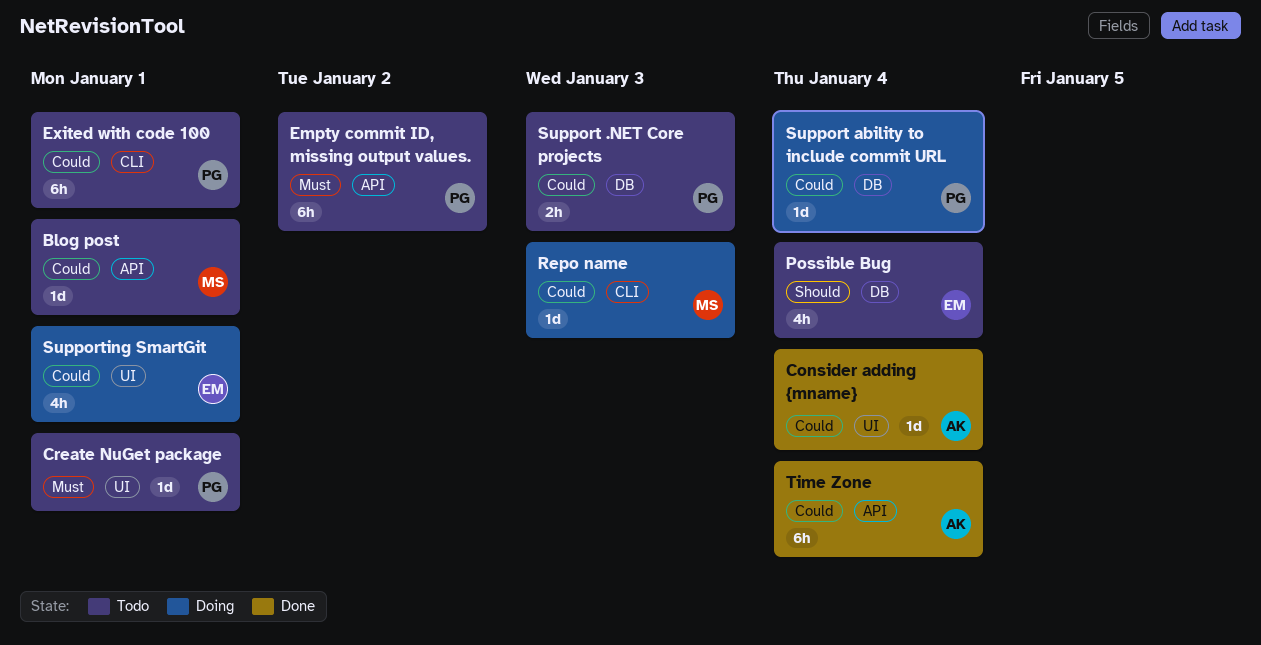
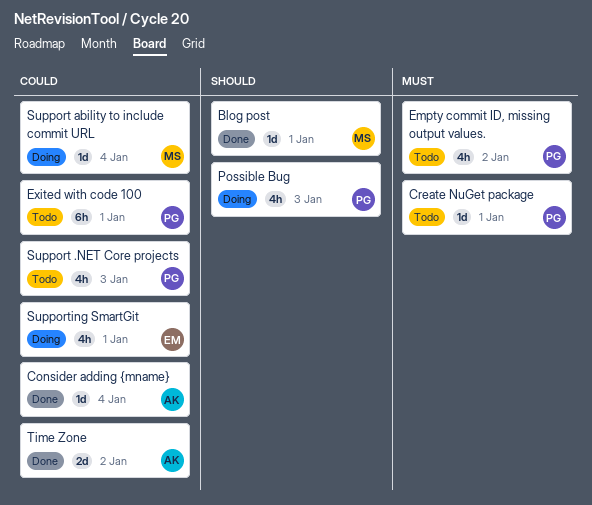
Blog post, status: Todo -> Done
Blog post, priority: Could -> Should
Empty commit ID, missing output values., estimate: 6h -> 4h
Possible Bug, status: Todo -> Doing
Possible Bug, owner: EM -> PG
Possible Bug, due: Jan 4 -> Jan 3
Repo name: present -> none
Support .NET Core projects, estimate: 2h -> 4h
Support ability to include commit URL, owner: PG -> MS
Time Zone, estimate: 6h -> 2d
Time Zone, due: Jan 4 -> Jan 2

